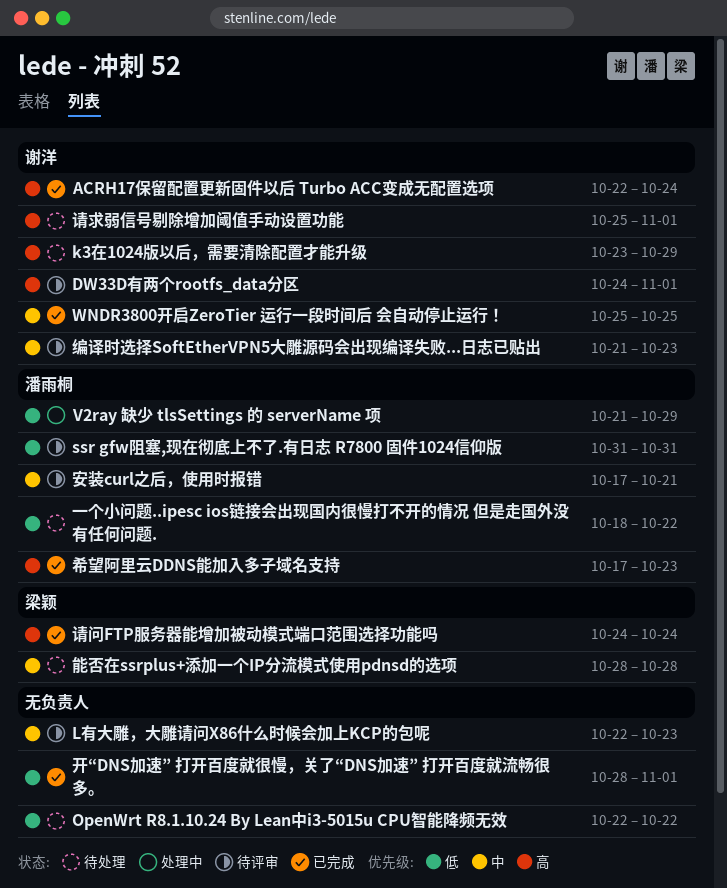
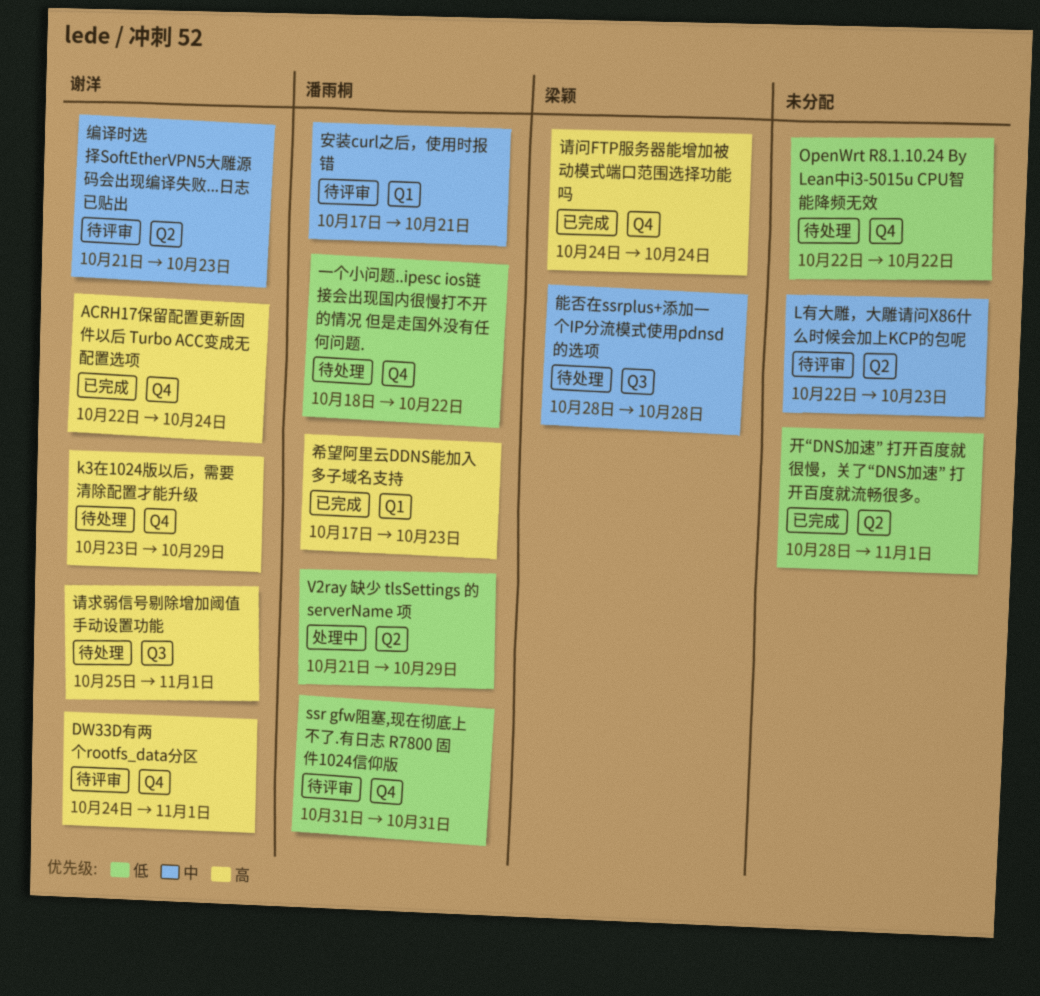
WNDR3800开启ZeroTier 运行一段时间后 会自动停止运行！: present -> none

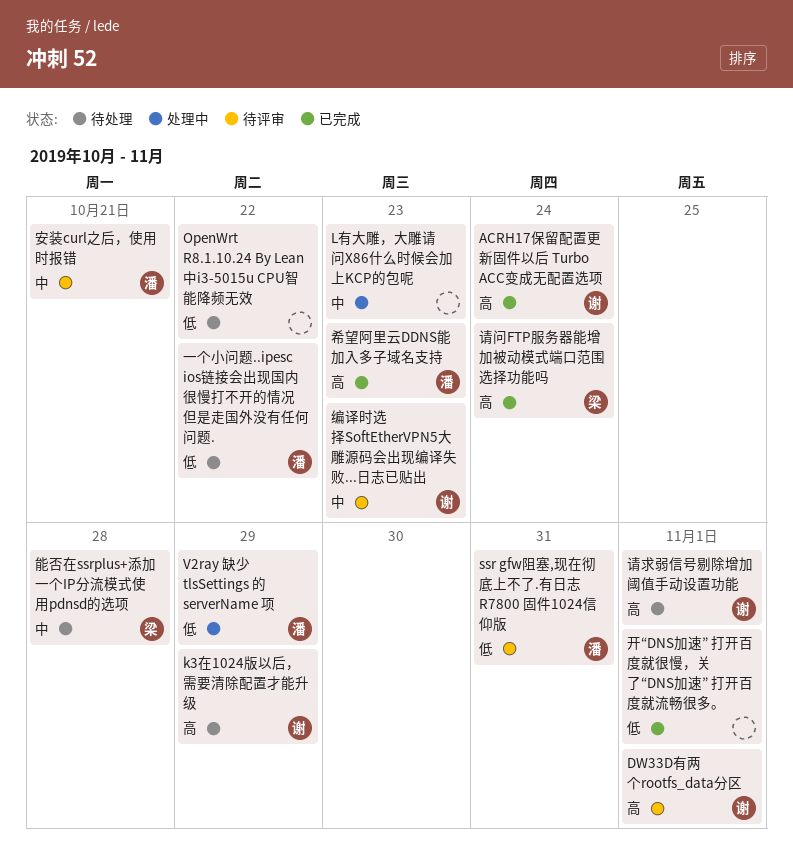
L有大雕，大雕请问X86什么时候会加上KCP的包呢, status: 待评审 -> 处理中

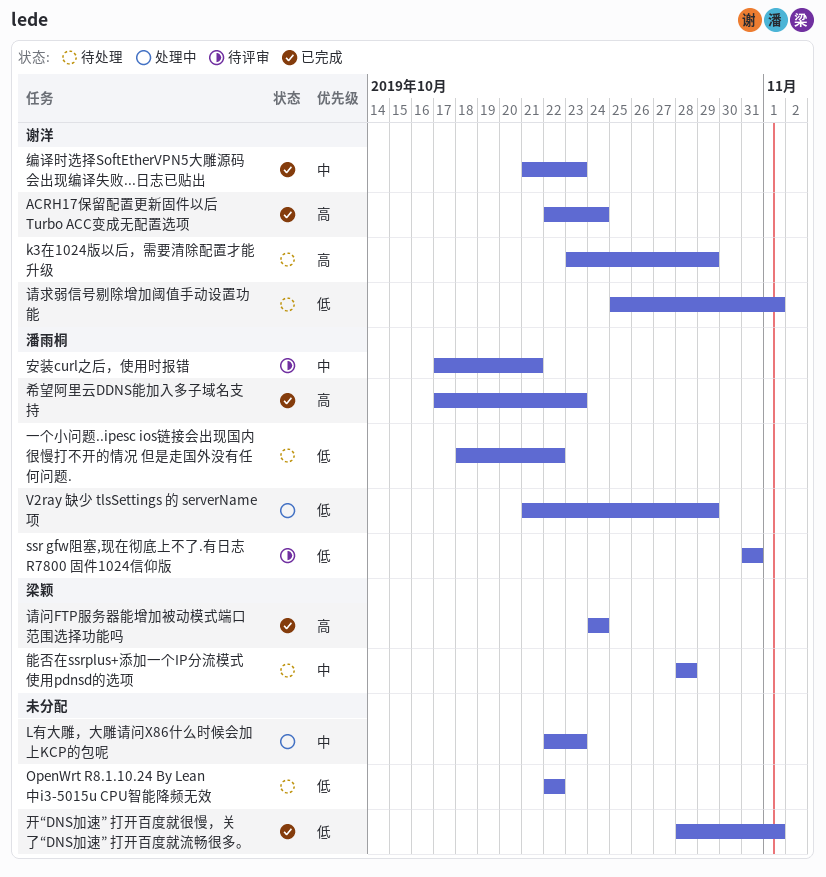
DW33D有两个rootfs_data分区: present -> none
编译时选择SoftEtherVPN5大雕源码会出现编译失败...日志已贴出, status: 待评审 -> 已完成
请求弱信号剔除增加阈值手动设置功能, priority: 高 -> 低

